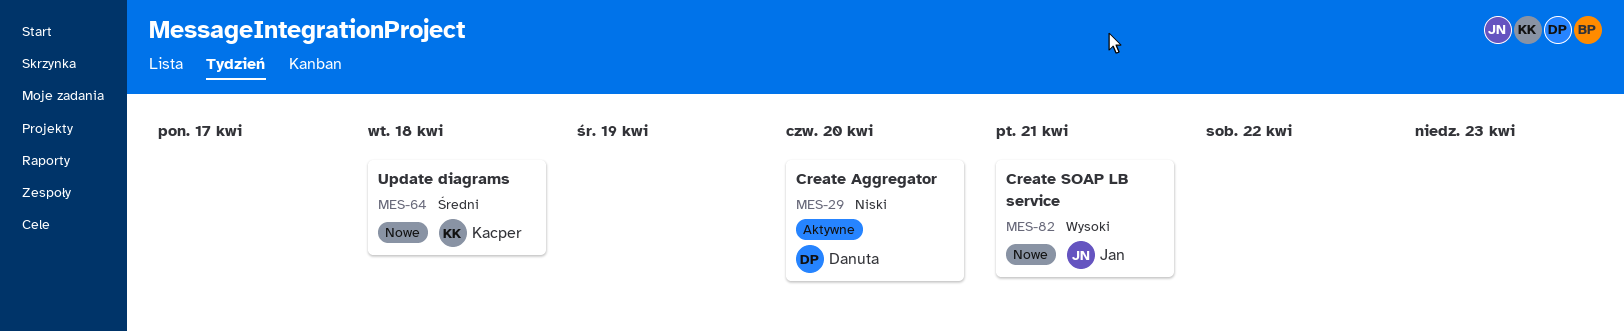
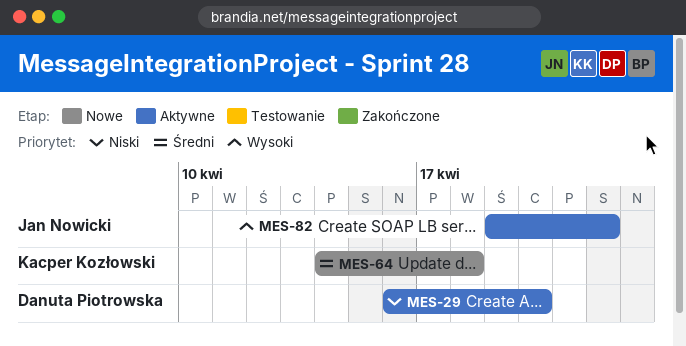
MES-82, status: Nowe -> Aktywne
MES-82, due: Apr 21 -> Apr 22

